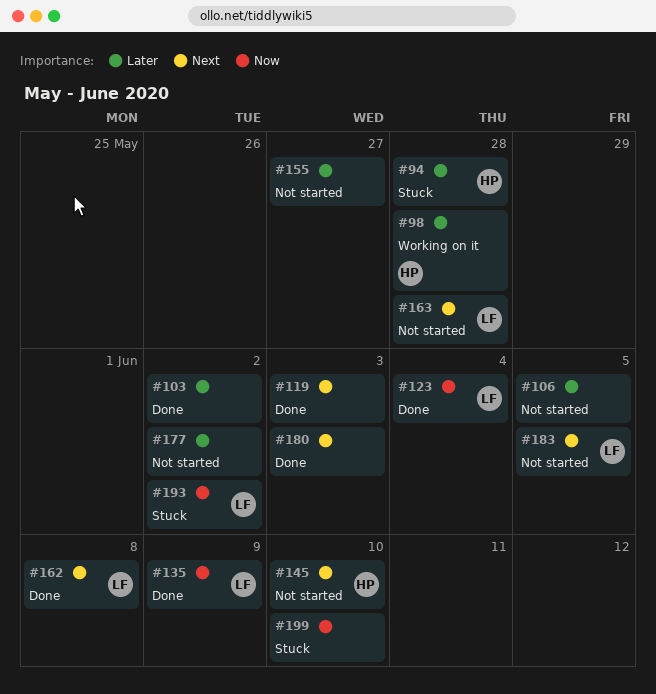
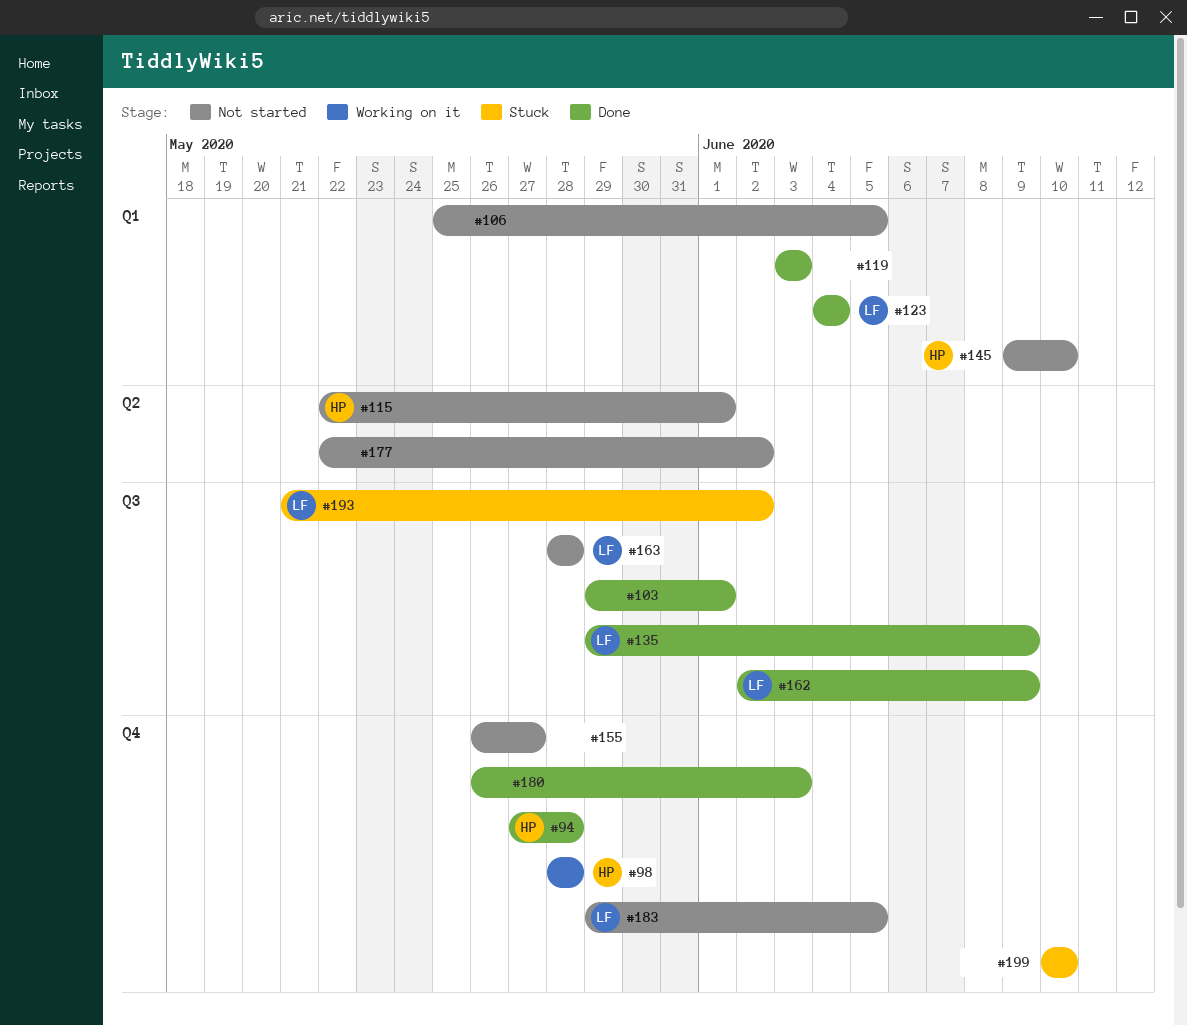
#94, status: Stuck -> Done
#103, due: Jun 2 -> Jun 1
#115: none -> present
#162, due: Jun 8 -> Jun 9

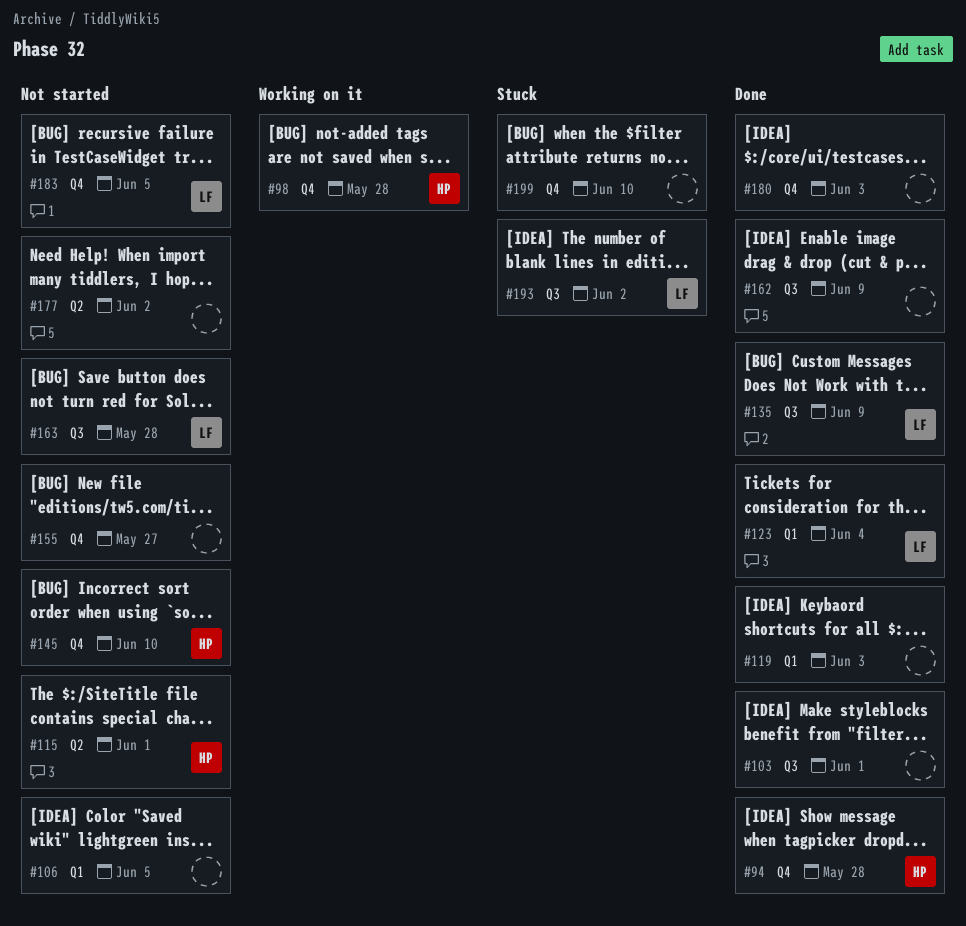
#145, label: Q1 -> Q4
#162, owner: LF -> none

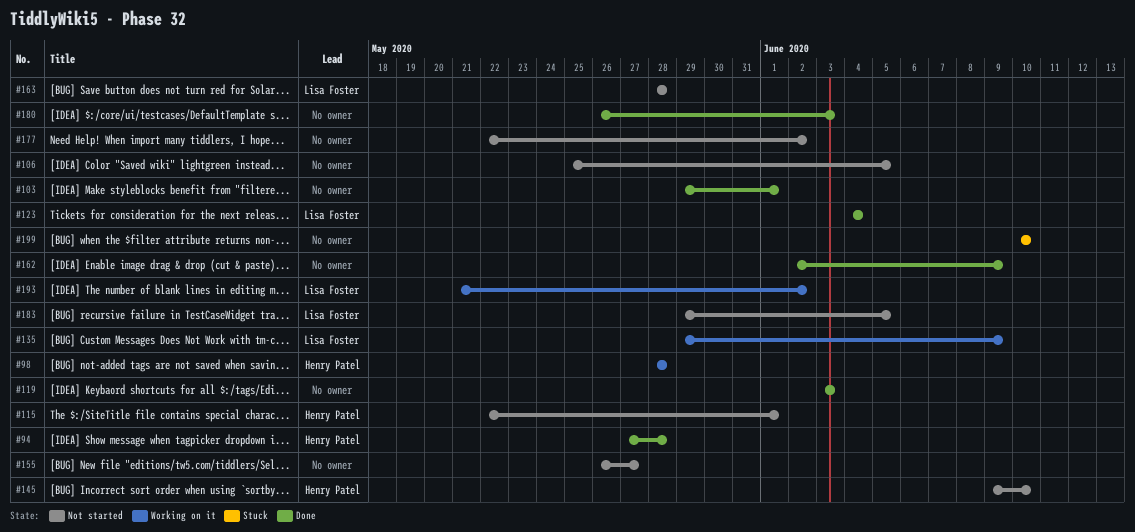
#135, status: Done -> Working on it
#193, status: Stuck -> Working on it

